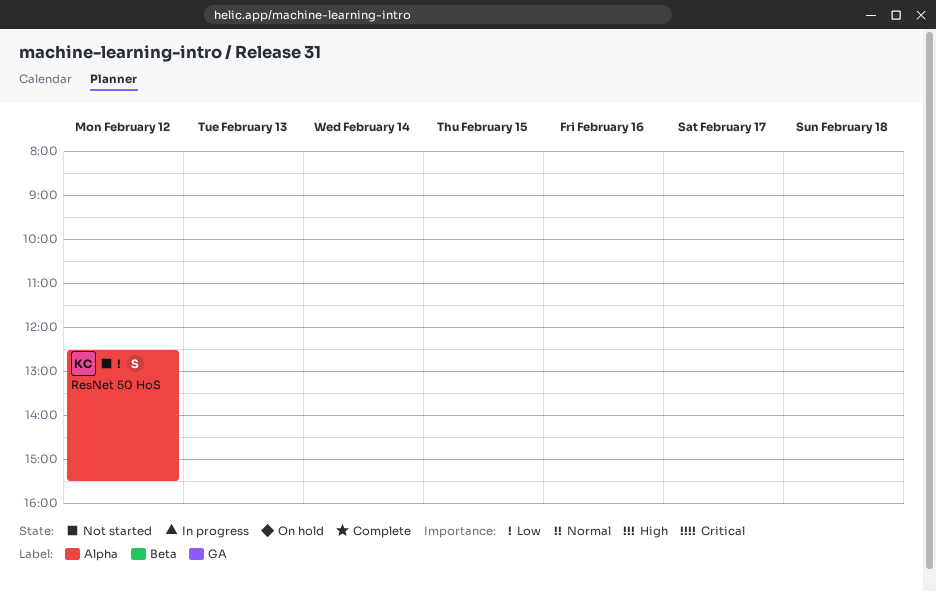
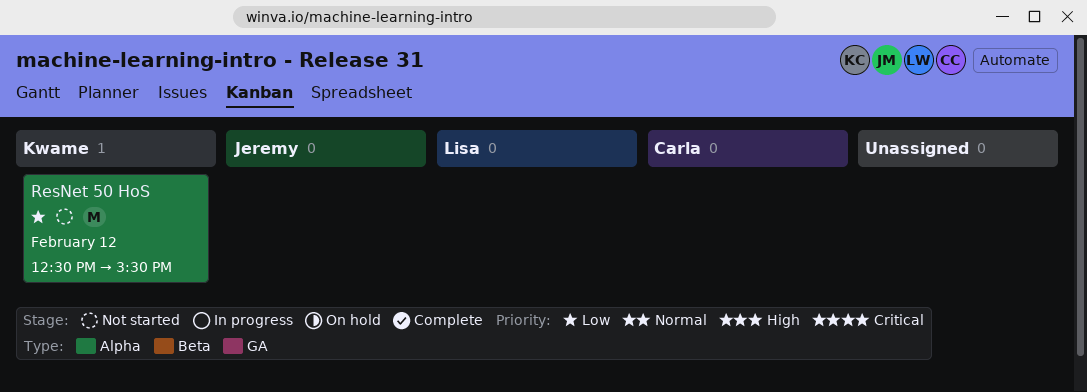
ResNet 50 HoS, estimate: S -> M

